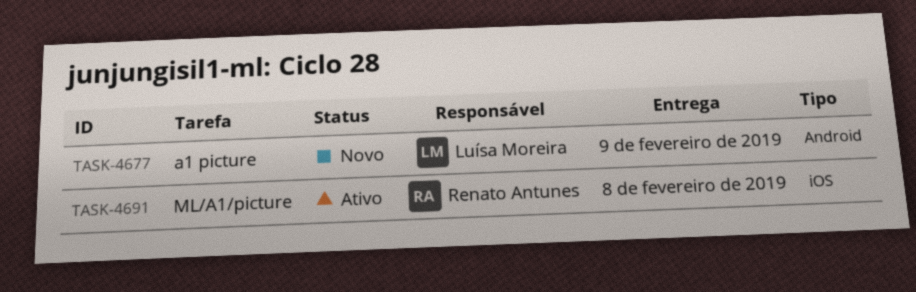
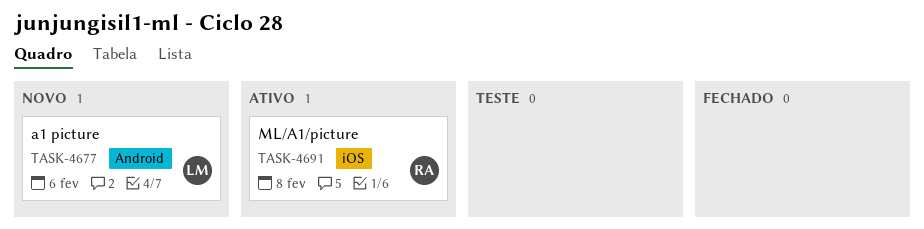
TASK-4677, due: Feb 9 -> Feb 6

